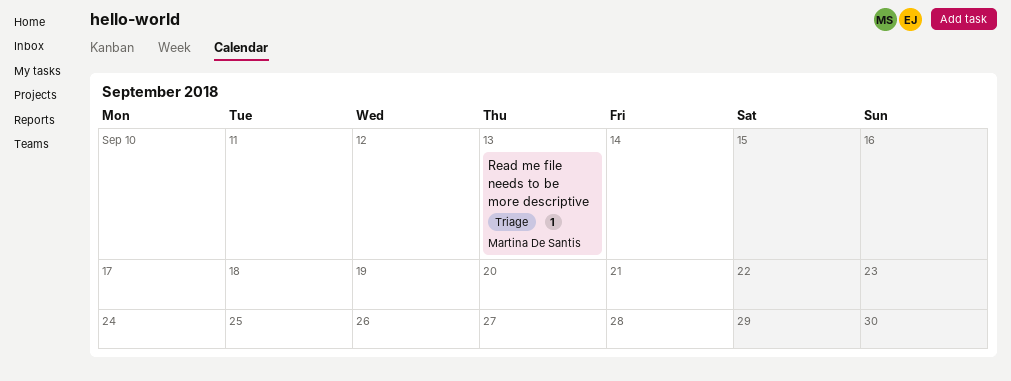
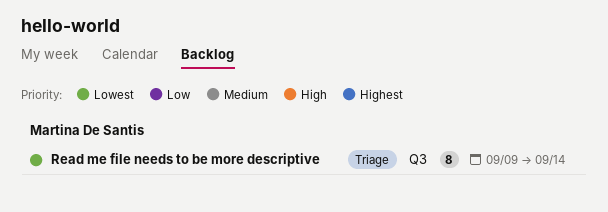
Read me file needs to be more descriptive, estimate: 1 -> 8
Read me file needs to be more descriptive, due: Sep 13 -> Sep 14

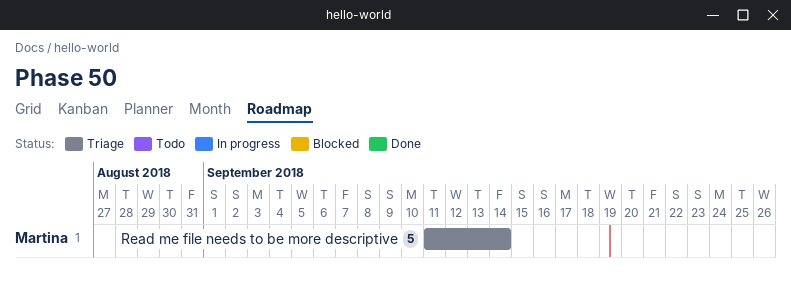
Read me file needs to be more descriptive, estimate: 8 -> 5
Read me file needs to be more descriptive, start: Sep 9 -> Sep 11

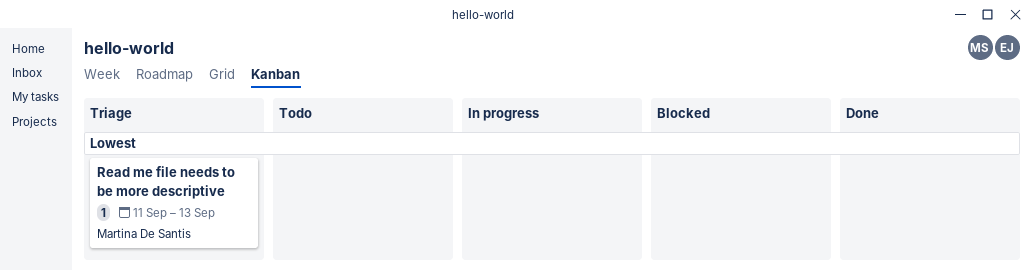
Read me file needs to be more descriptive, estimate: 5 -> 1
Read me file needs to be more descriptive, due: Sep 14 -> Sep 13

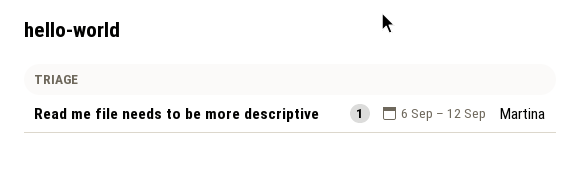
Read me file needs to be more descriptive, start: Sep 11 -> Sep 6
Read me file needs to be more descriptive, due: Sep 13 -> Sep 12

